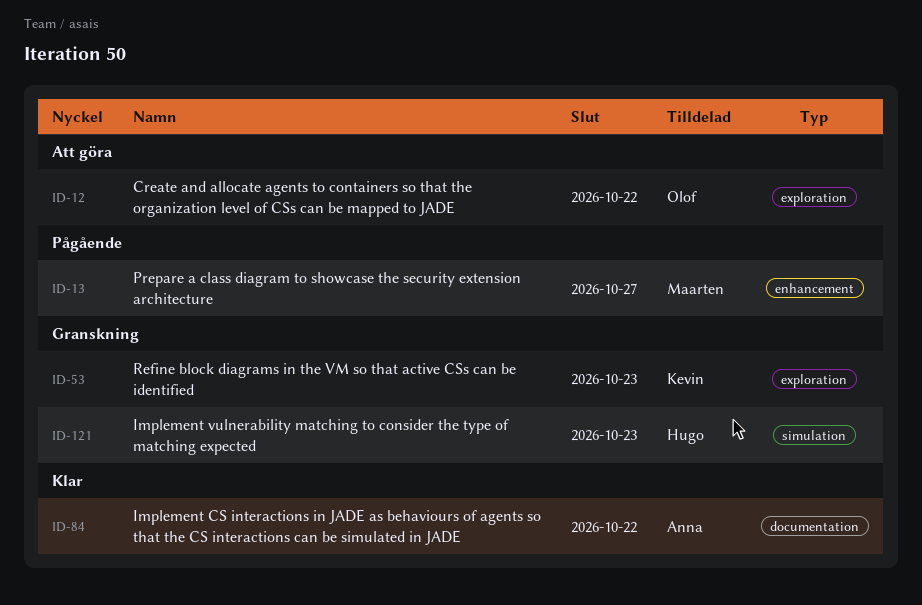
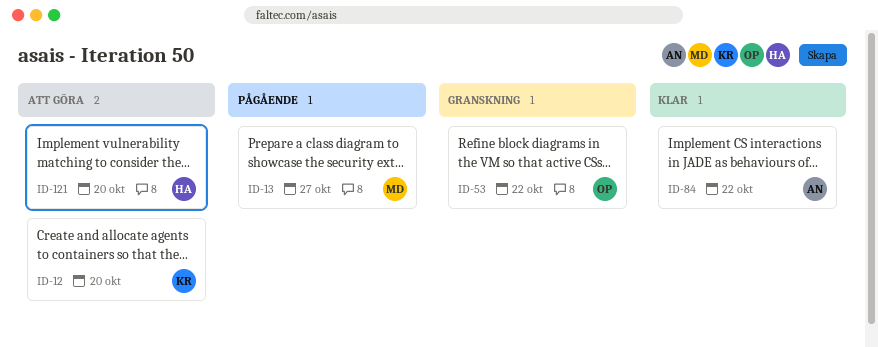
ID-12, owner: Olof -> Kevin
ID-12, due: Oct 22 -> Oct 20
ID-53, owner: Kevin -> Olof
ID-53, due: Oct 23 -> Oct 22
ID-121, status: Granskning -> Att göra
ID-121, due: Oct 23 -> Oct 20

